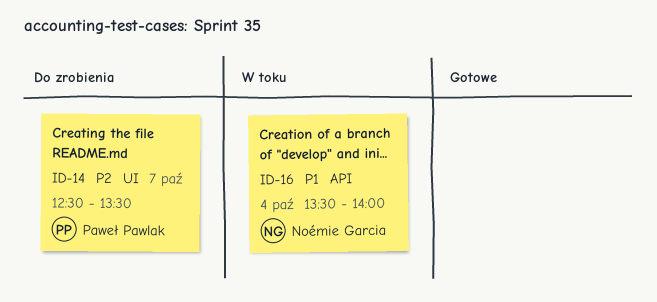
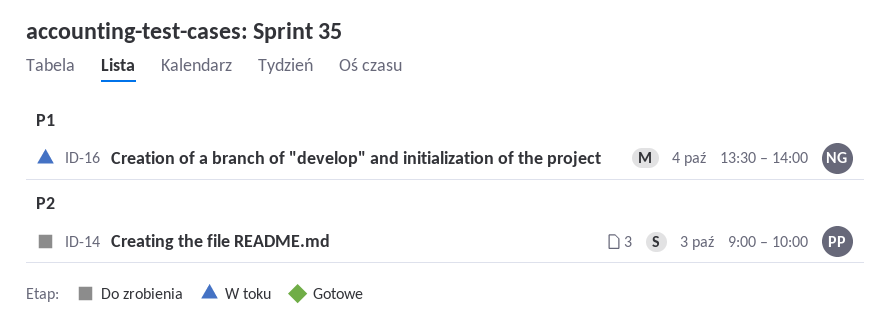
ID-14, day: Oct 7 -> Oct 3
ID-14, begins: 12:30 -> 09:00
ID-14, ends: 13:30 -> 10:00

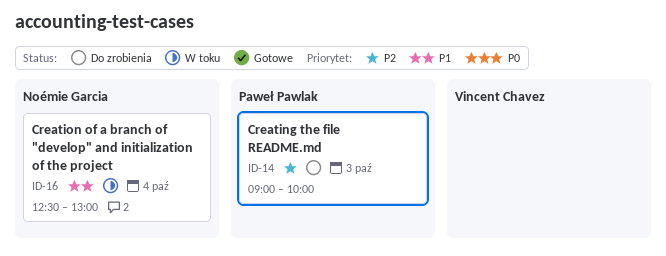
ID-16, begins: 13:30 -> 12:30
ID-16, ends: 14:00 -> 13:00

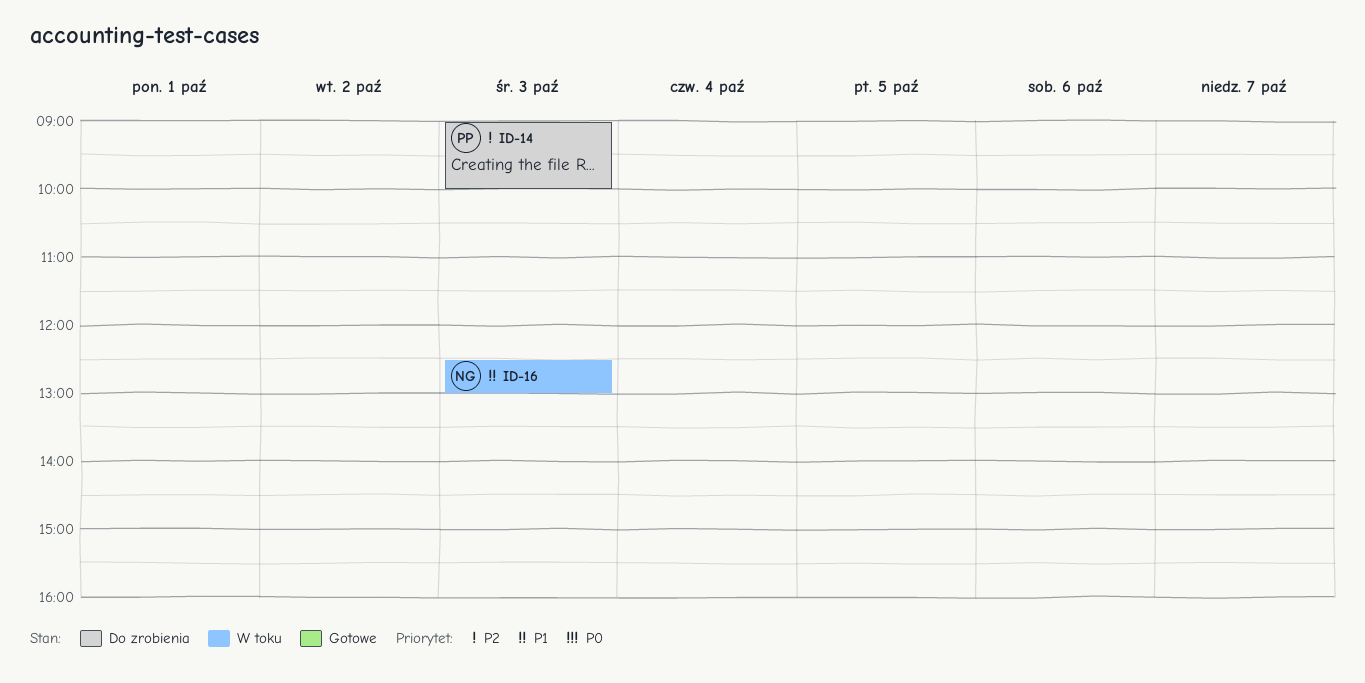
ID-16, day: Oct 4 -> Oct 3

